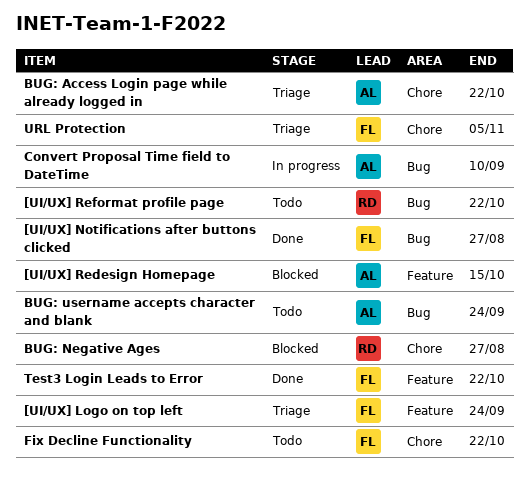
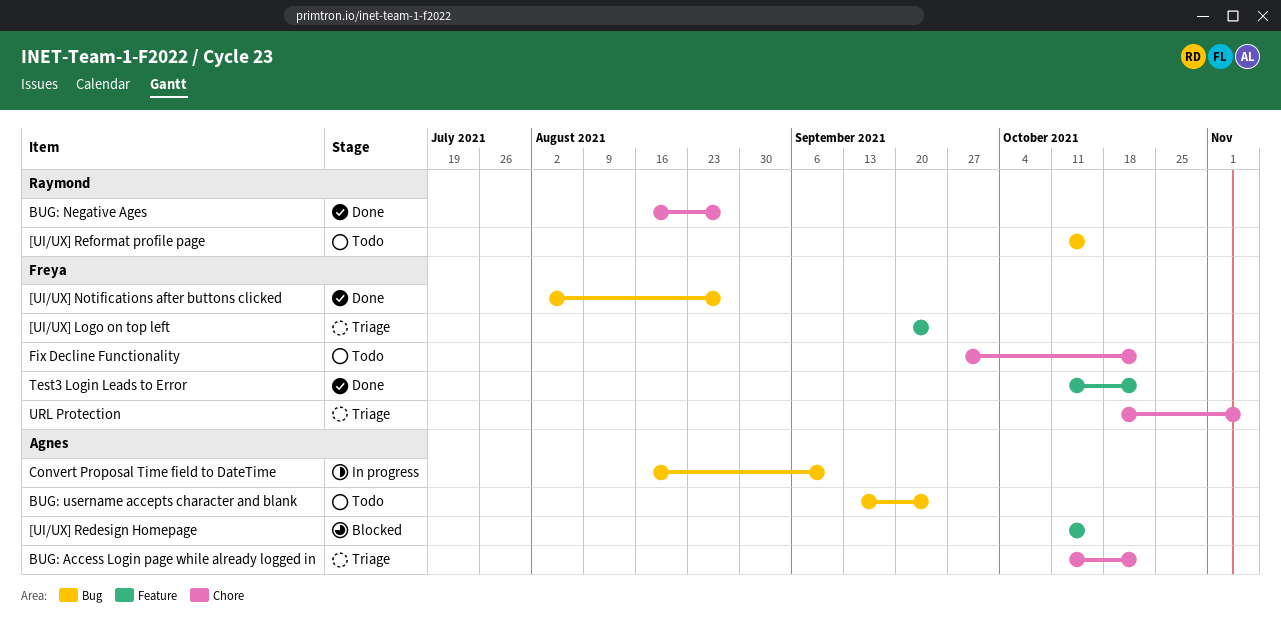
[UI/UX] Reformat profile page, due: Oct 22 -> Oct 15
BUG: Negative Ages, status: Blocked -> Done

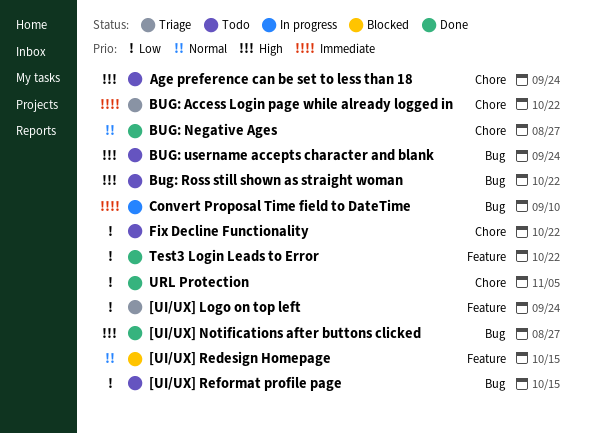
Age preference can be set to less than 18: none -> present
Bug: Ross still shown as straight woman: none -> present
URL Protection, status: Triage -> Done

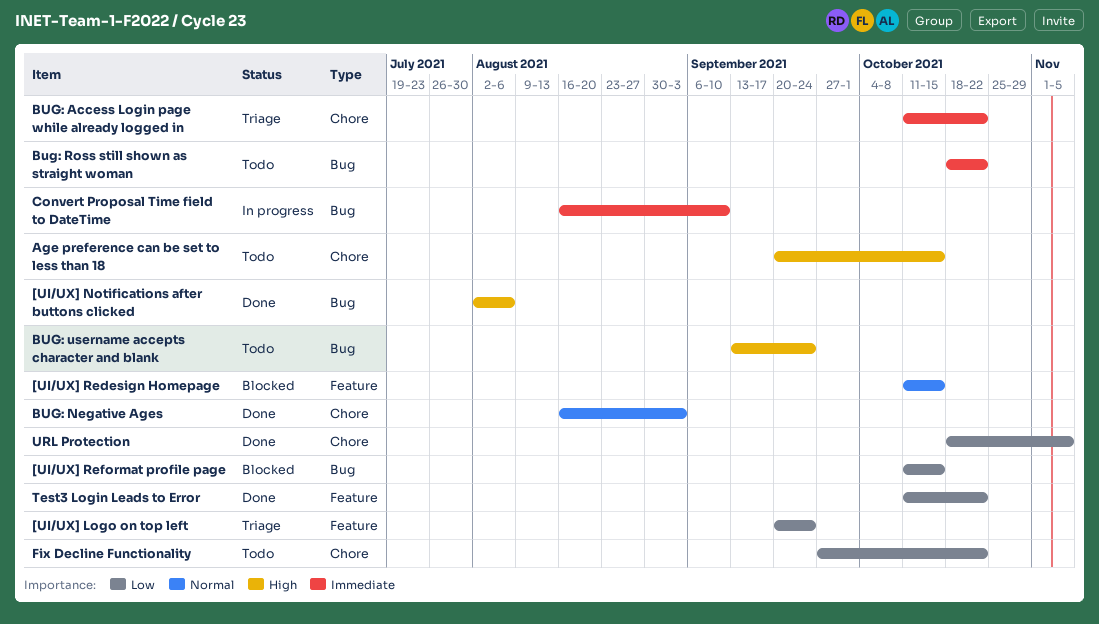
[UI/UX] Notifications after buttons clicked, due: Aug 27 -> Aug 6
[UI/UX] Reformat profile page, status: Todo -> Blocked
Age preference can be set to less than 18, due: Sep 24 -> Oct 15
BUG: Negative Ages, due: Aug 27 -> Sep 3
Bug: Ross still shown as straight woman, priority: High -> Immediate

